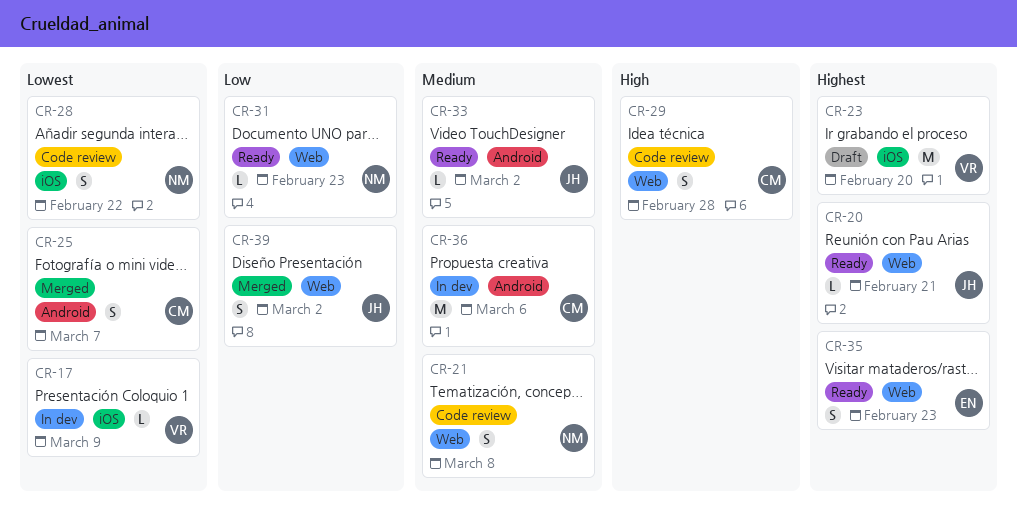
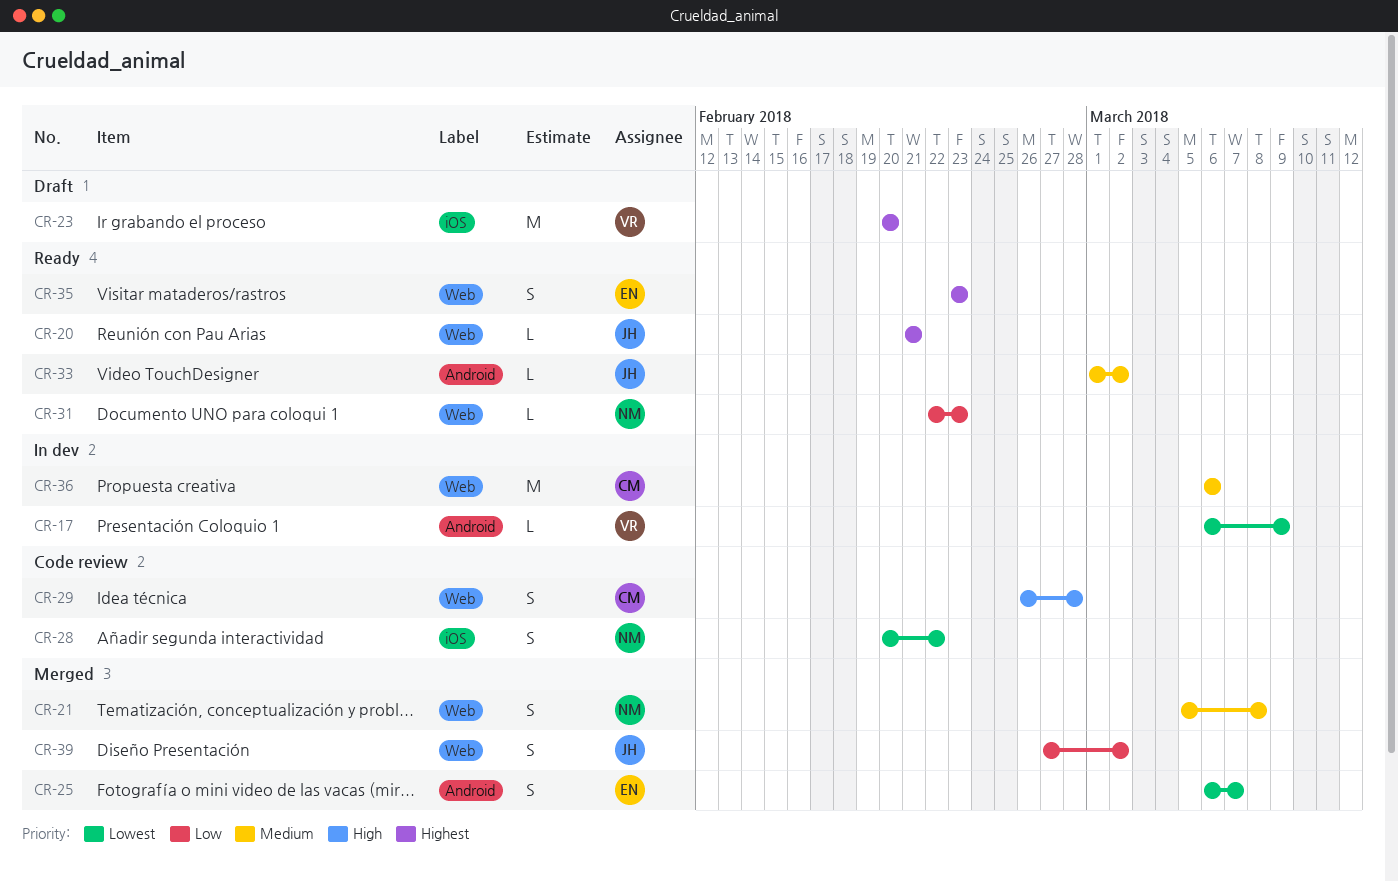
CR-17, label: iOS -> Android
CR-21, status: Code review -> Merged
CR-25, owner: CM -> EN
CR-36, label: Android -> Web

